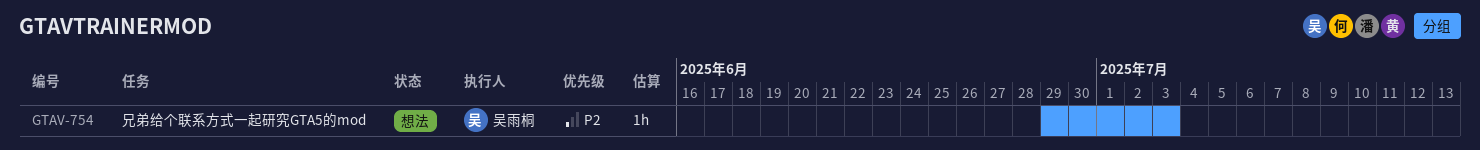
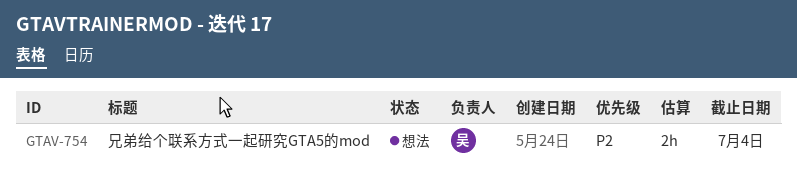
GTAV-754, estimate: 1h -> 2h
GTAV-754, due: Jul 3 -> Jul 4

